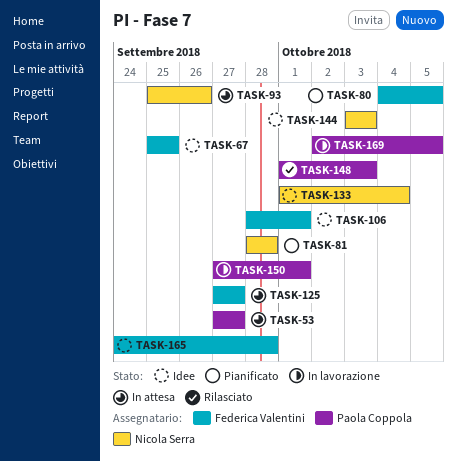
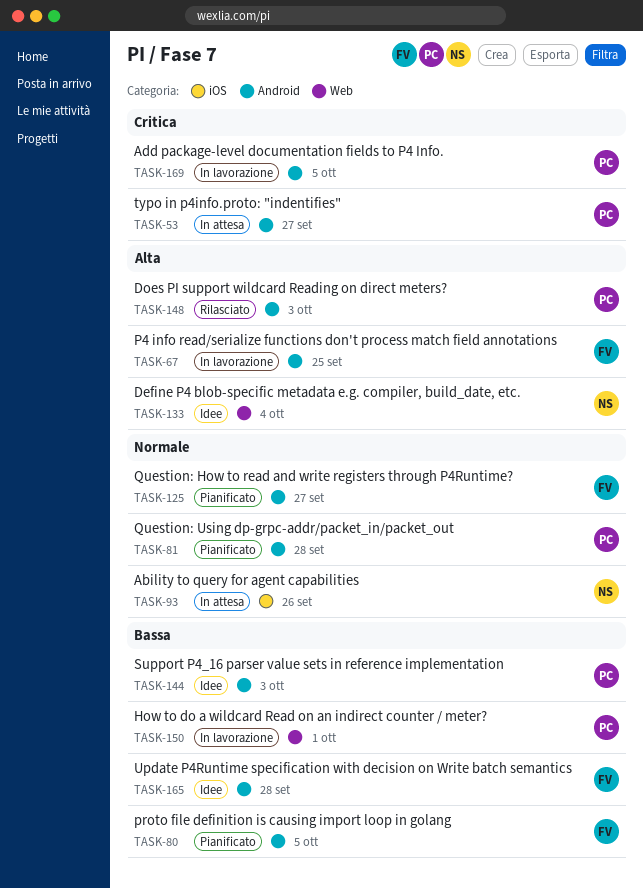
TASK-67, status: Idee -> In lavorazione
TASK-81, owner: Nicola Serra -> Paola Coppola
TASK-106: present -> none
TASK-125, status: In attesa -> Pianificato
TASK-144, owner: Nicola Serra -> Paola Coppola

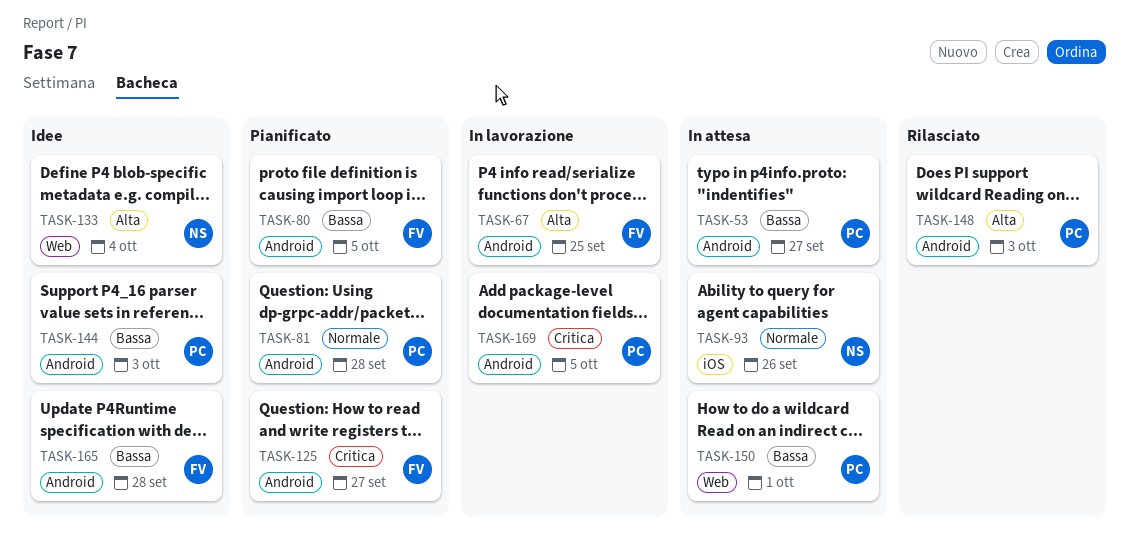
TASK-53, priority: Critica -> Bassa
TASK-125, priority: Normale -> Critica
TASK-150, status: In lavorazione -> In attesa

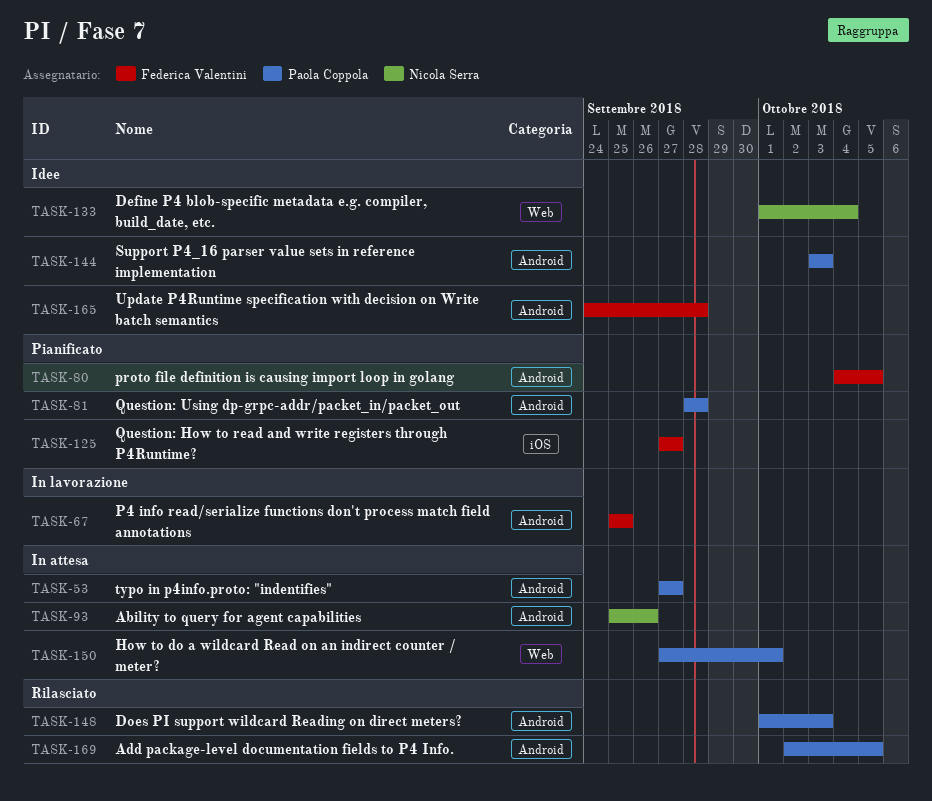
TASK-93, label: iOS -> Android
TASK-125, label: Android -> iOS
TASK-169, status: In lavorazione -> Rilasciato

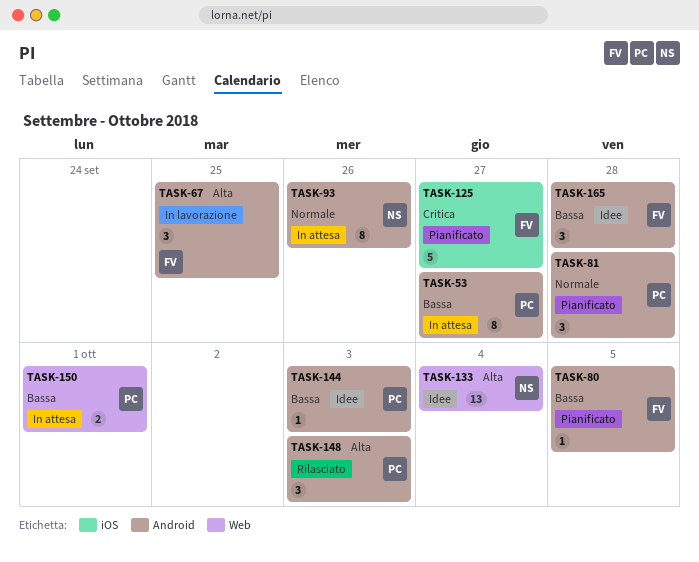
TASK-169: present -> none

